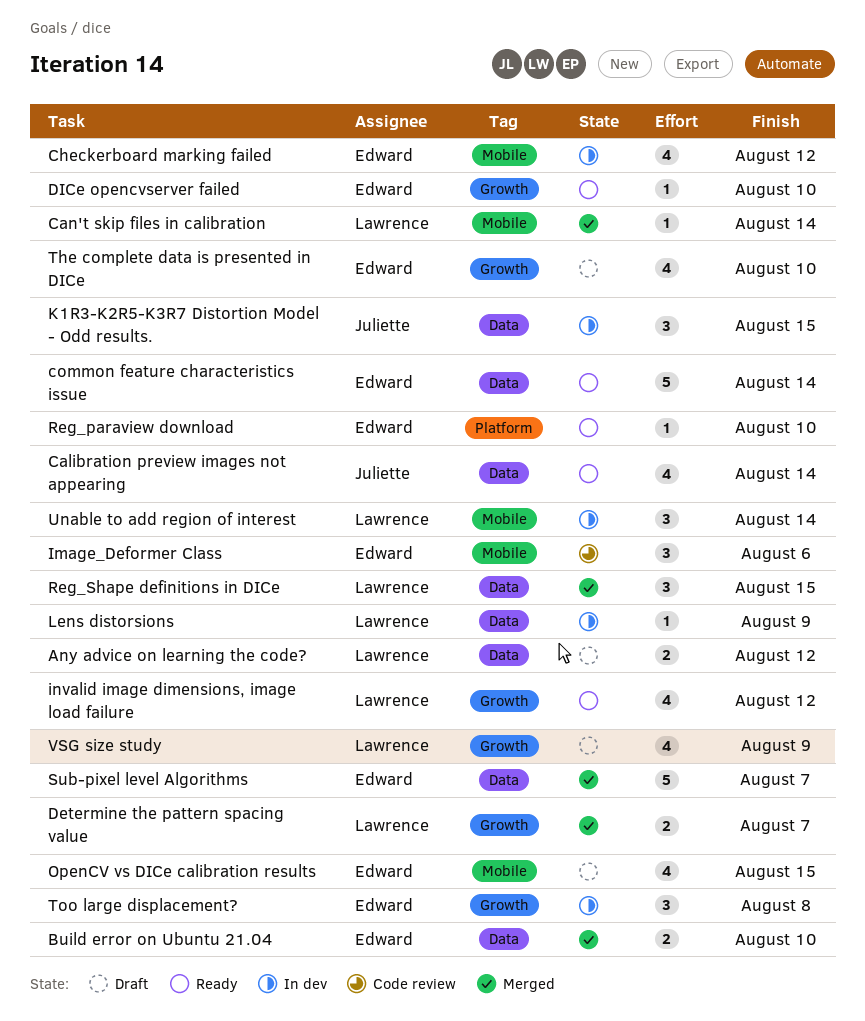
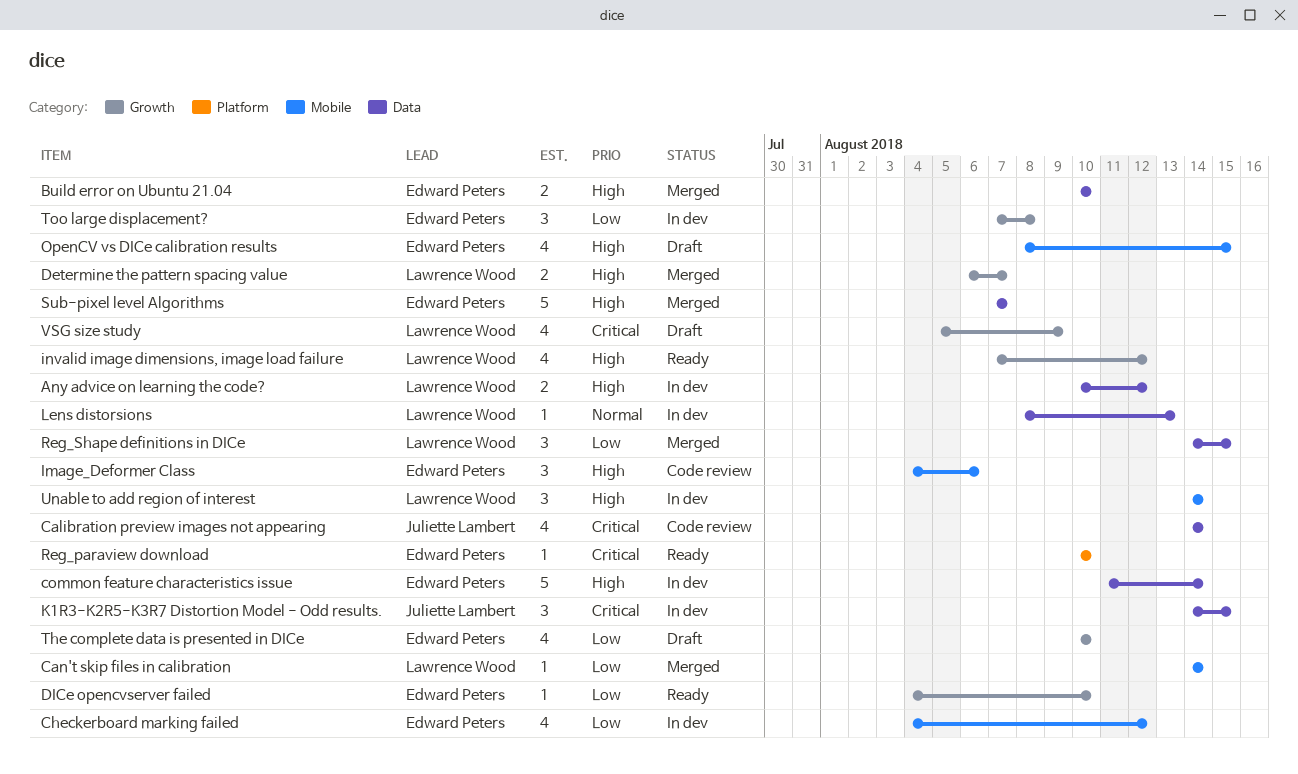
Any advice on learning the code?, status: Draft -> In dev
Calibration preview images not appearing, status: Ready -> Code review
common feature characteristics issue, status: Ready -> In dev
Lens distorsions, due: Aug 9 -> Aug 13

